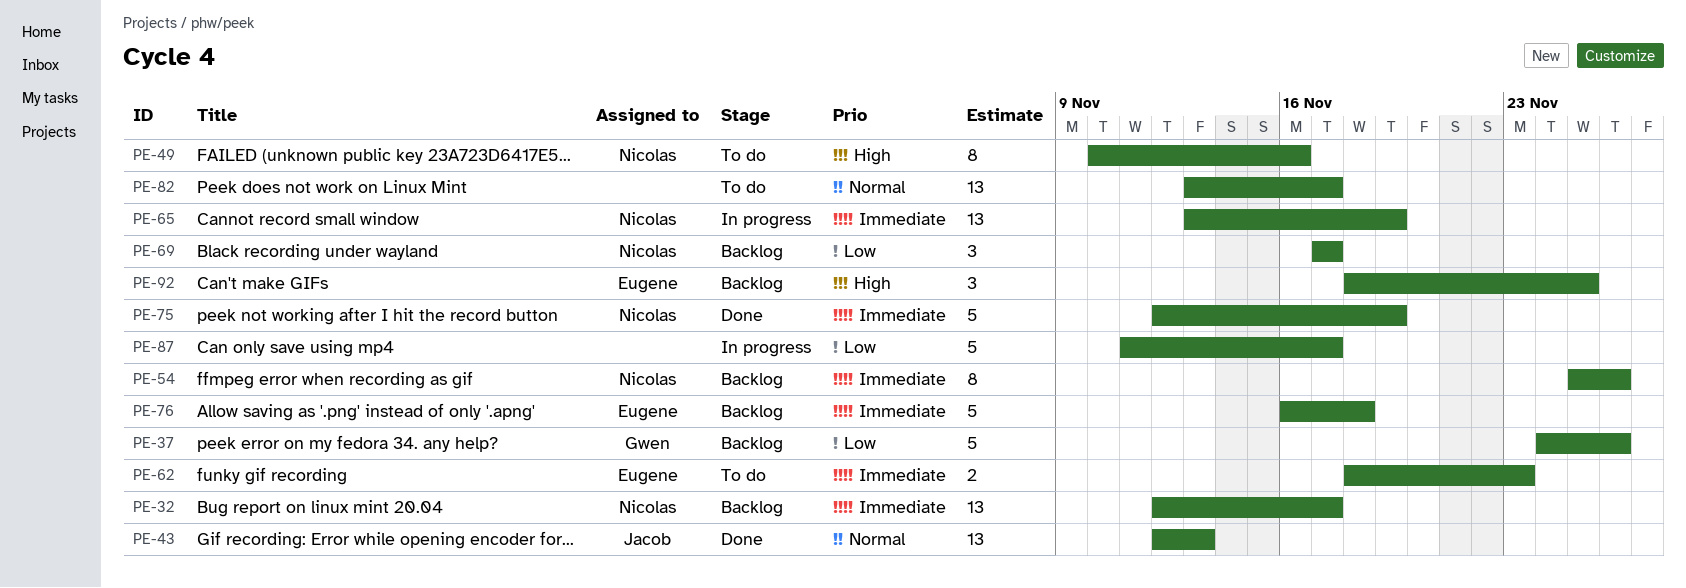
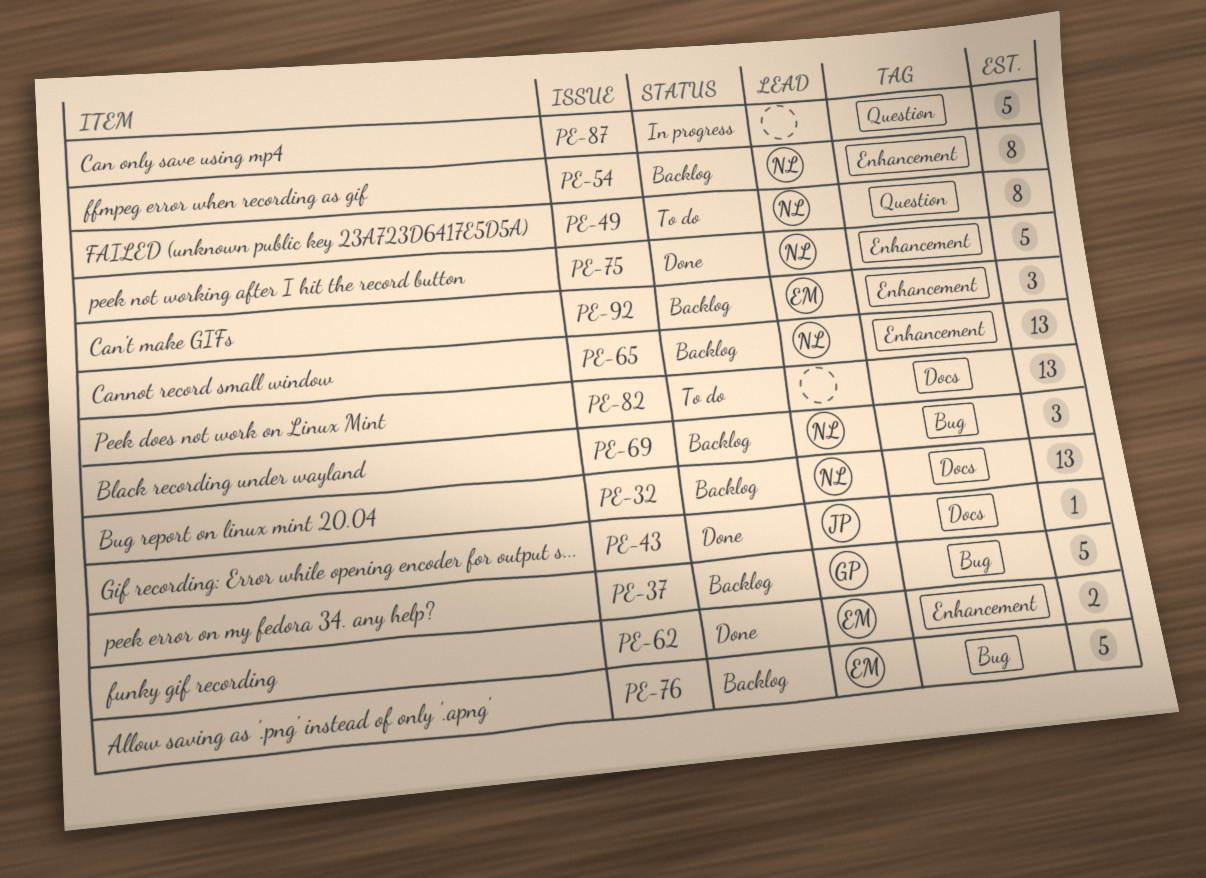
PE-43, estimate: 13 -> 1
PE-62, status: To do -> Done
PE-65, status: In progress -> Backlog

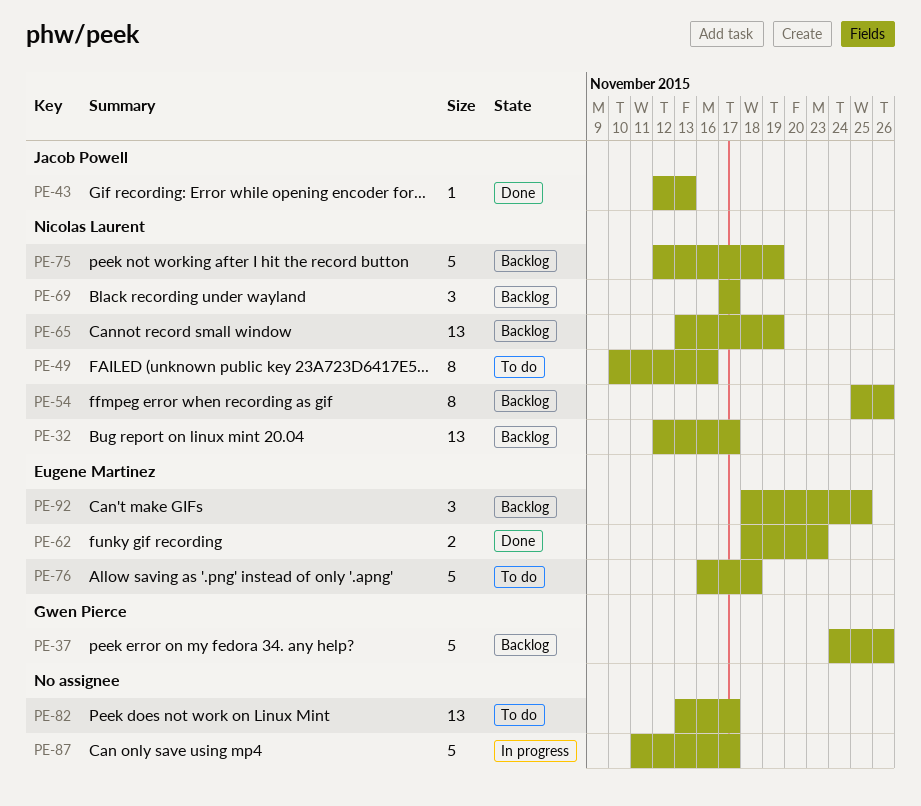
PE-75, status: Done -> Backlog
PE-76, status: Backlog -> To do

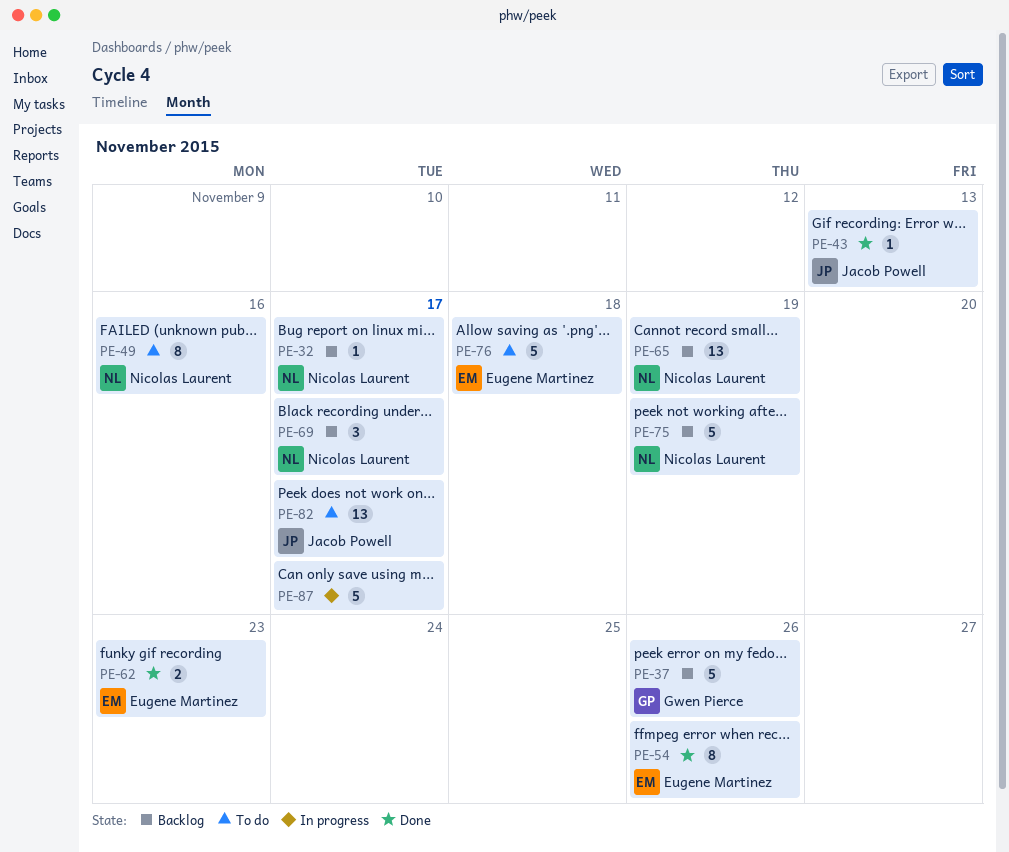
PE-32, estimate: 13 -> 1
PE-54, status: Backlog -> Done
PE-54, owner: Nicolas Laurent -> Eugene Martinez
PE-82, owner: none -> Jacob Powell
PE-92: present -> none

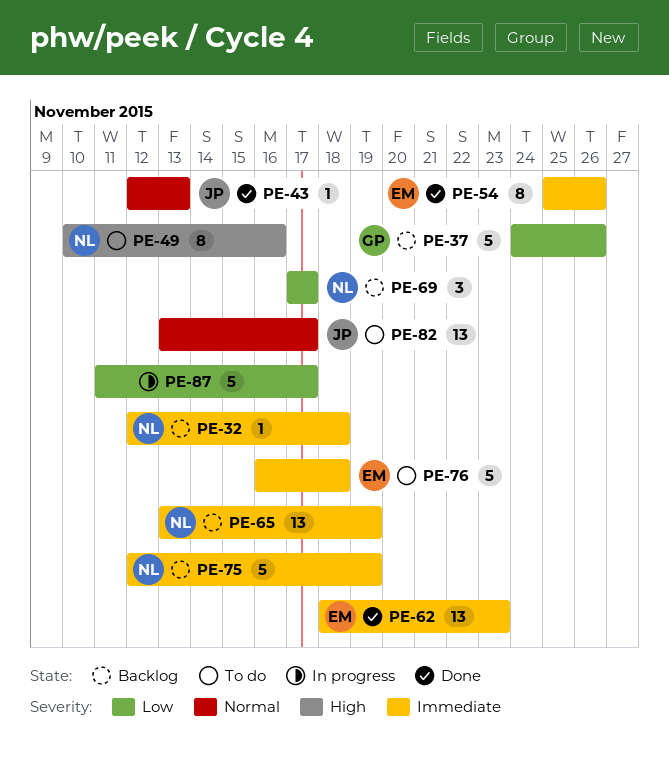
PE-32, due: Nov 17 -> Nov 18
PE-62, estimate: 2 -> 13

